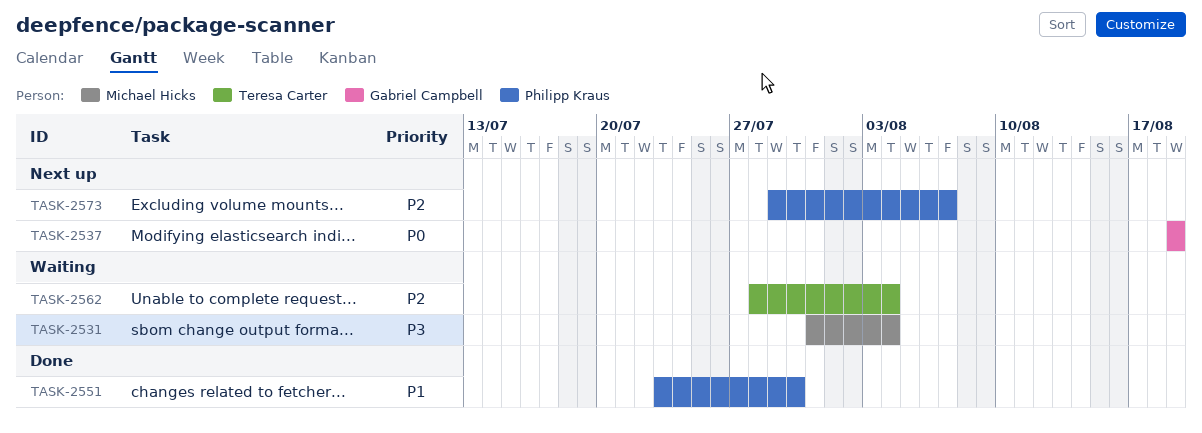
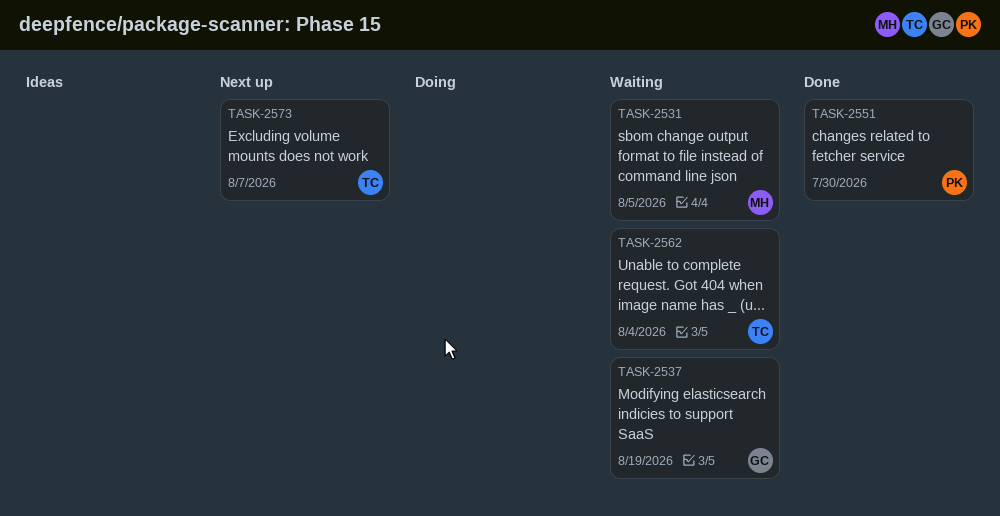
TASK-2531, due: Aug 4 -> Aug 5
TASK-2537, status: Next up -> Waiting
TASK-2573, owner: Philipp Kraus -> Teresa Carter

